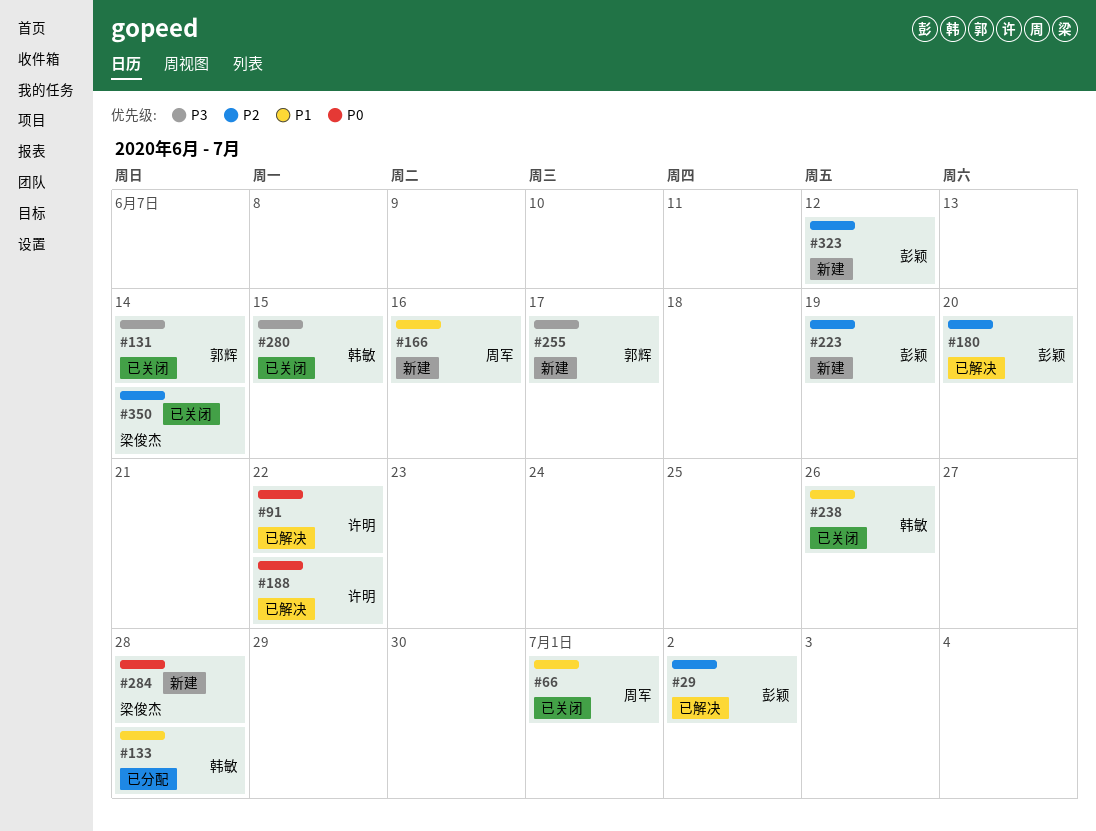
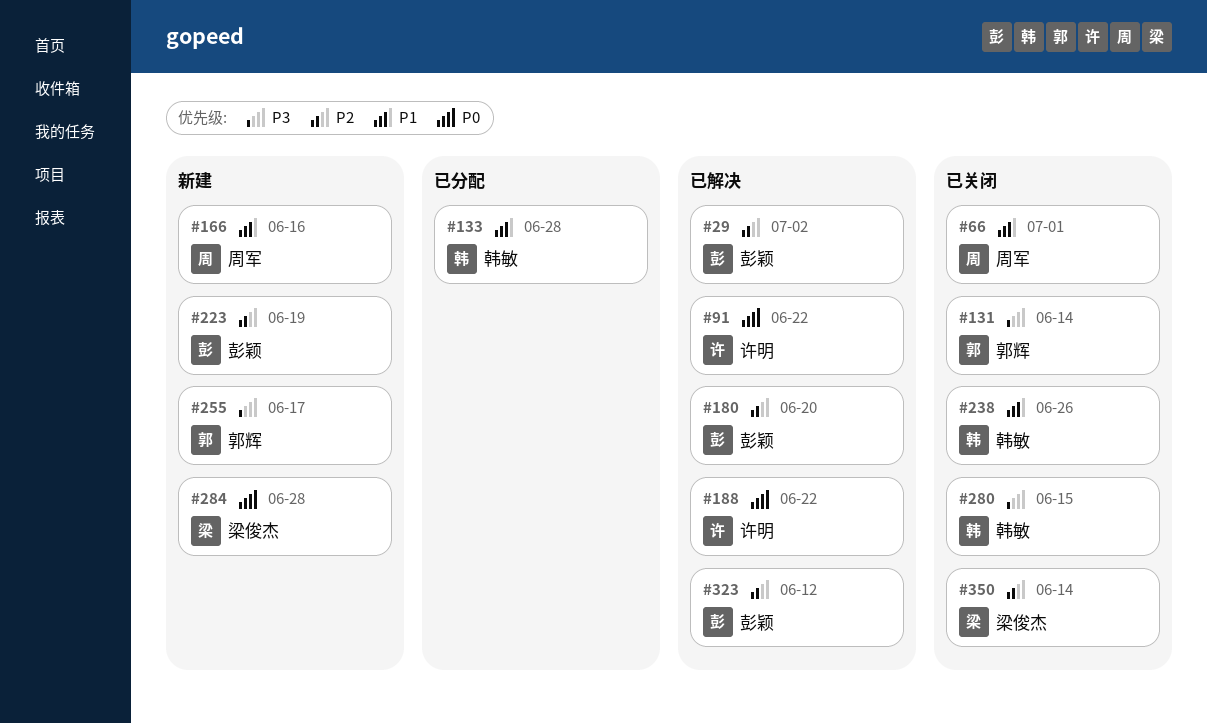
#323, status: 新建 -> 已解决

